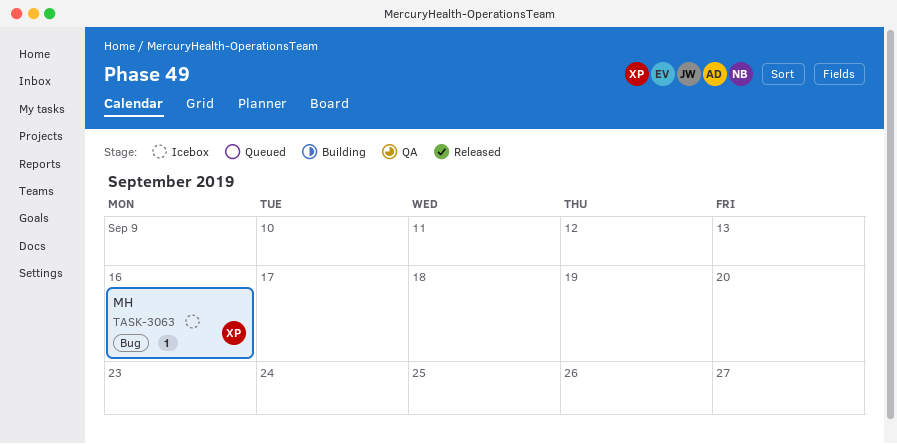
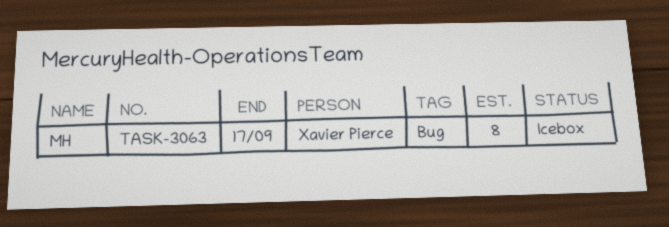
TASK-3063, estimate: 1 -> 8
TASK-3063, due: Sep 16 -> Sep 17

